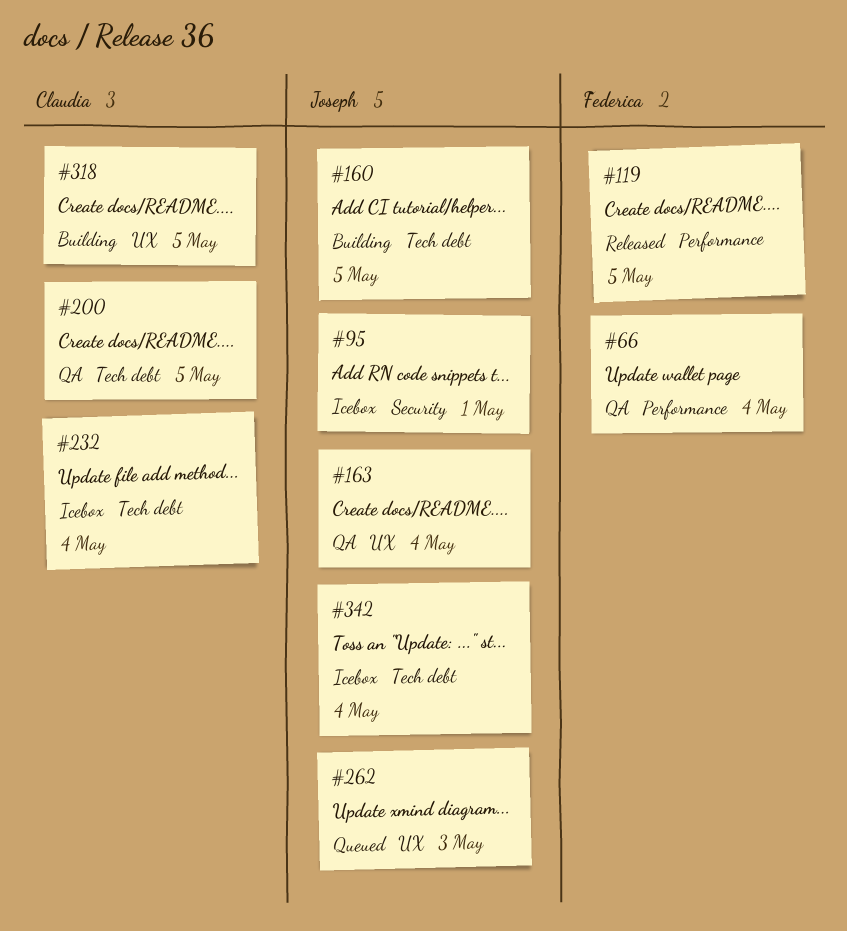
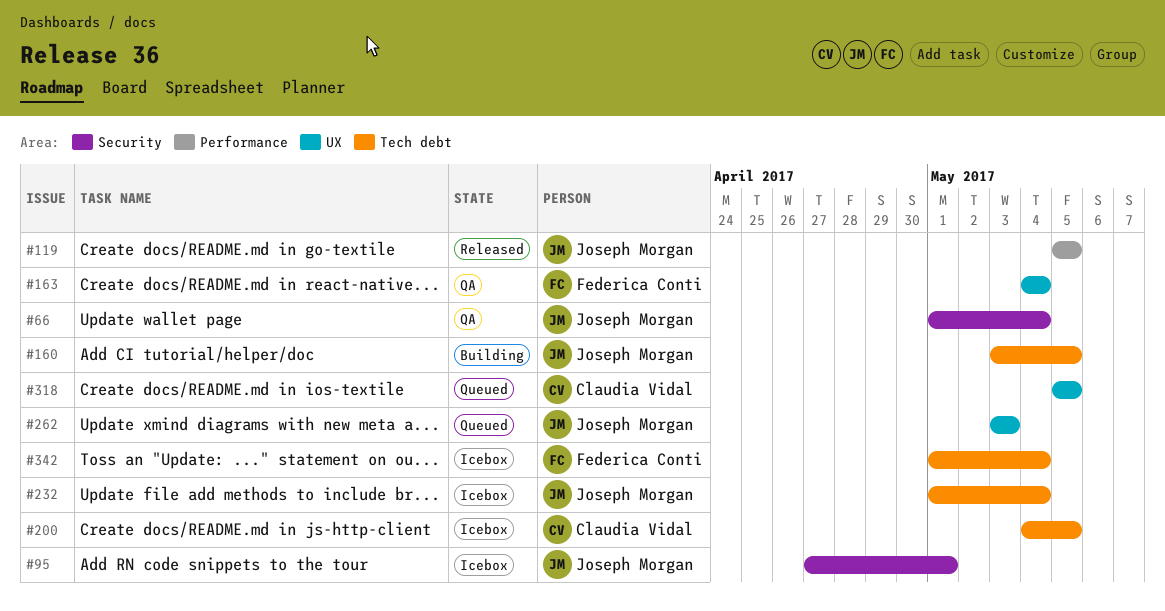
#66, owner: Federica Conti -> Joseph Morgan
#66, label: Performance -> Security
#119, owner: Federica Conti -> Joseph Morgan
#163, owner: Joseph Morgan -> Federica Conti
#200, status: QA -> Icebox
#232, owner: Claudia Vidal -> Joseph Morgan
#318, status: Building -> Queued
#342, owner: Joseph Morgan -> Federica Conti

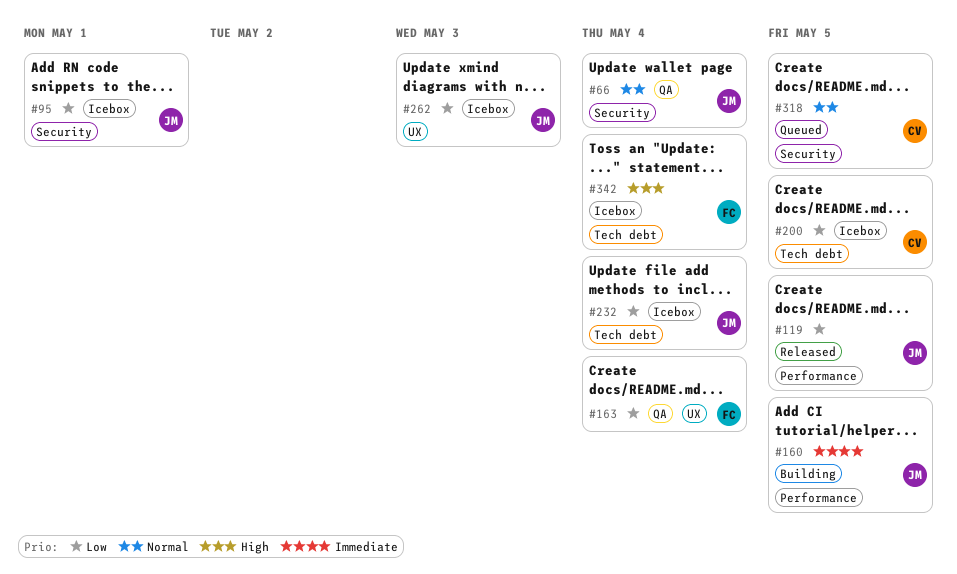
#160, label: Tech debt -> Performance
#262, status: Queued -> Icebox
#318, label: UX -> Security

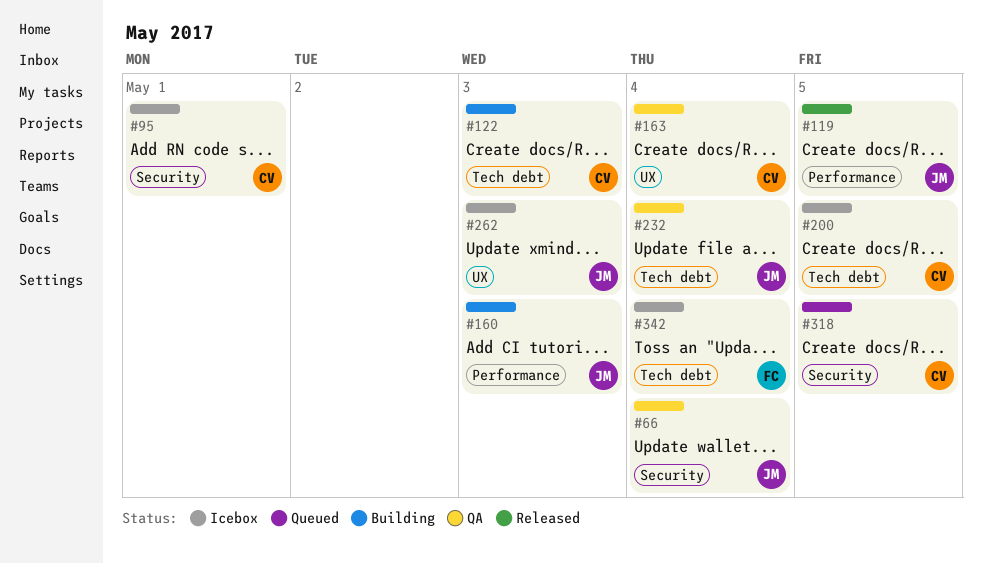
#95, owner: JM -> CV
#122: none -> present
#160, due: May 5 -> May 3
#163, owner: FC -> CV
#232, status: Icebox -> QA

